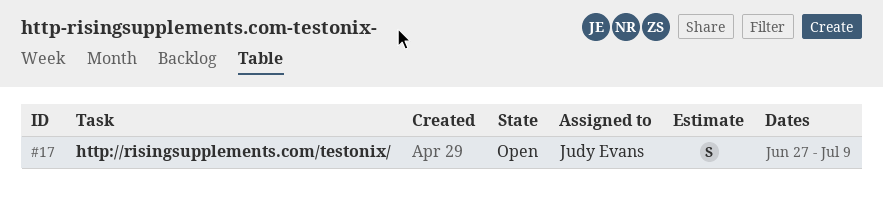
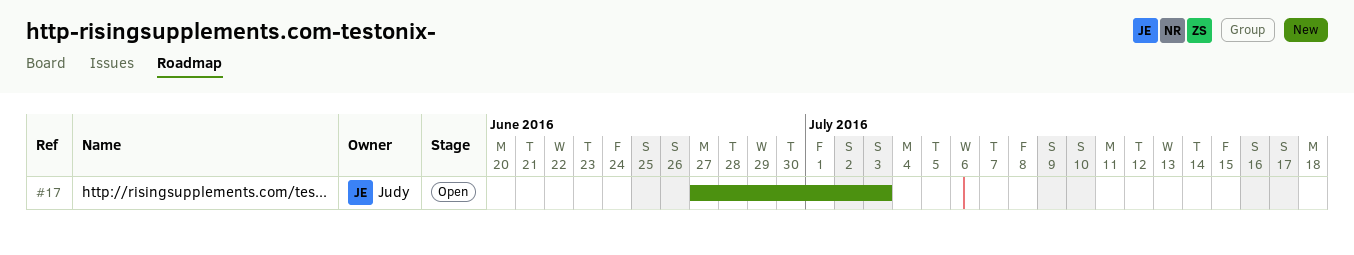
#17, due: Jul 9 -> Jul 3

